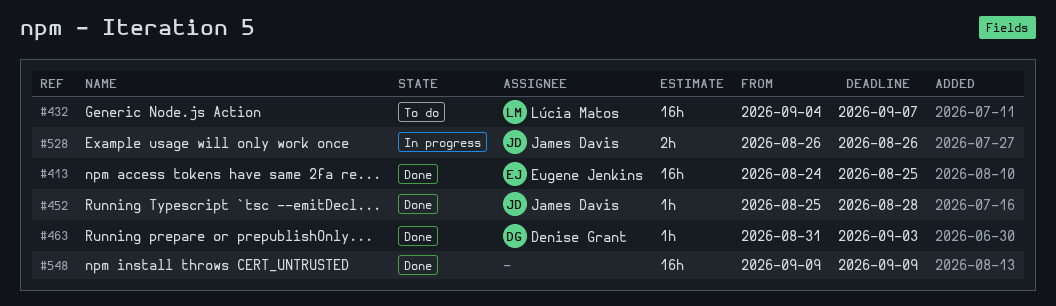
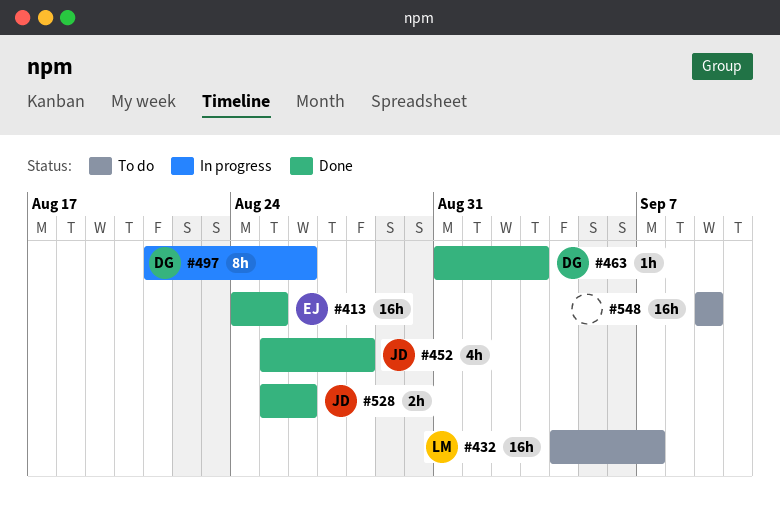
#452, estimate: 1h -> 4h
#497: none -> present
#528, status: In progress -> Done
#528, start: Aug 26 -> Aug 25
#548, status: Done -> To do

